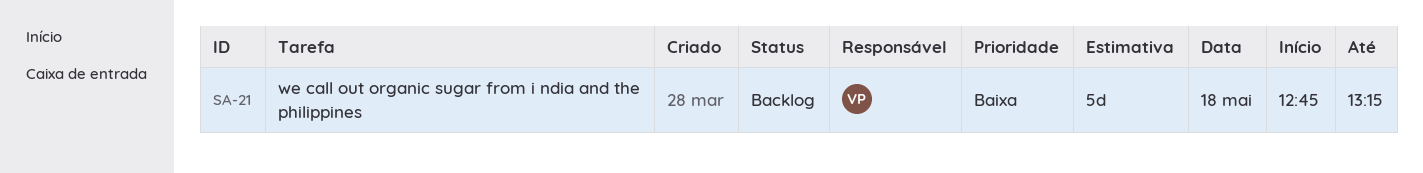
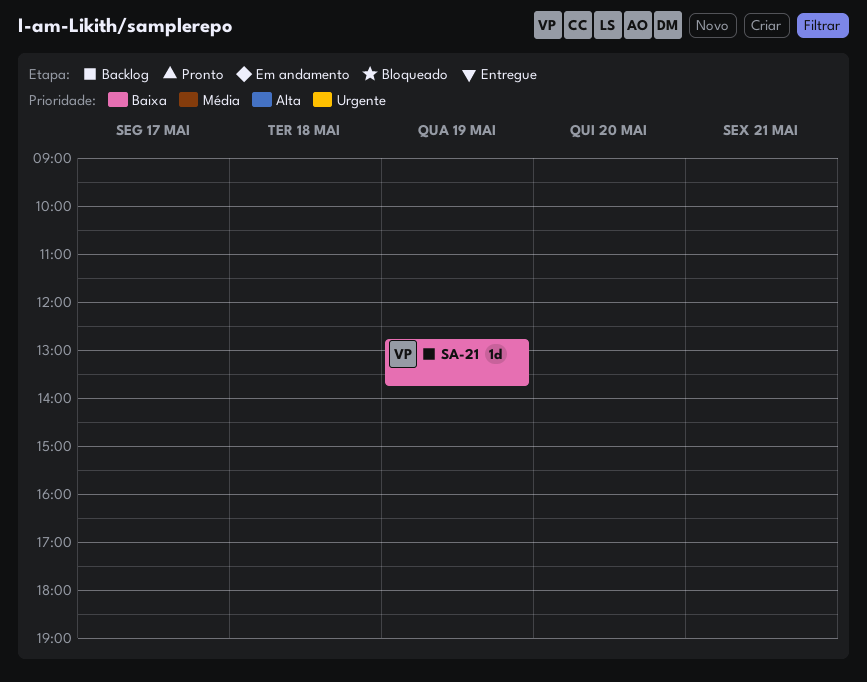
SA-21, estimate: 5d -> 1d
SA-21, day: May 18 -> May 19
SA-21, ends: 13:15 -> 13:45

